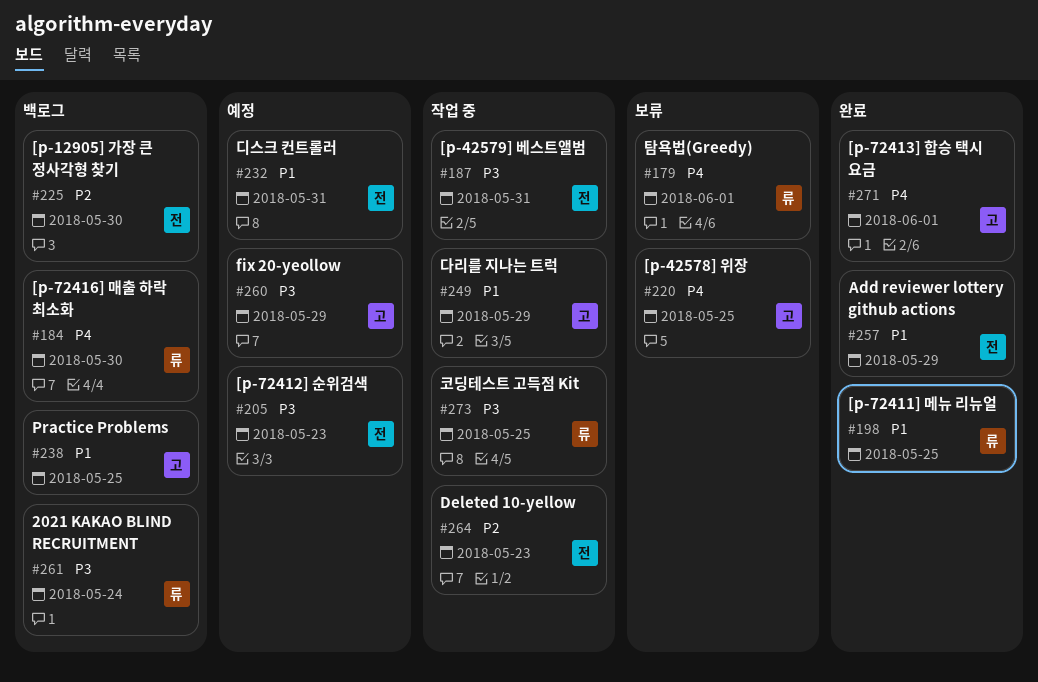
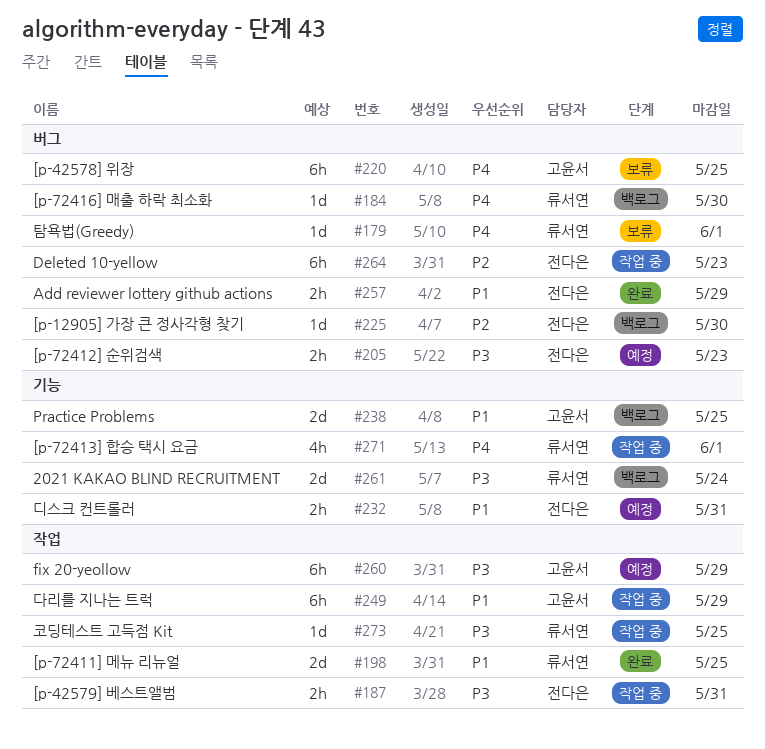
#271, status: 완료 -> 작업 중
#271, owner: 고윤서 -> 류서연

